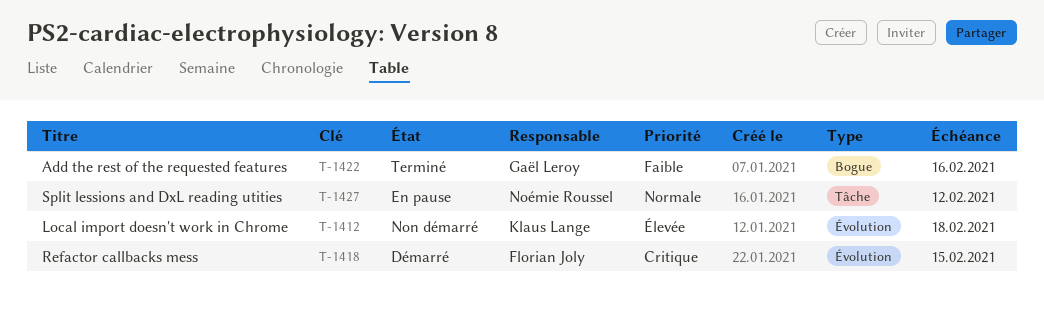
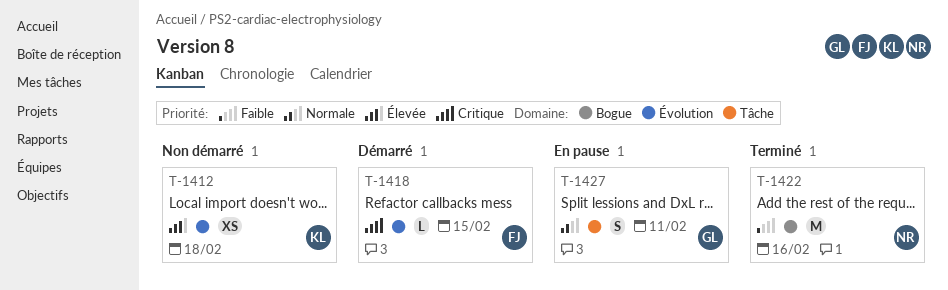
T-1422, owner: Gaël Leroy -> Noémie Roussel
T-1427, owner: Noémie Roussel -> Gaël Leroy
T-1427, due: Feb 12 -> Feb 11

